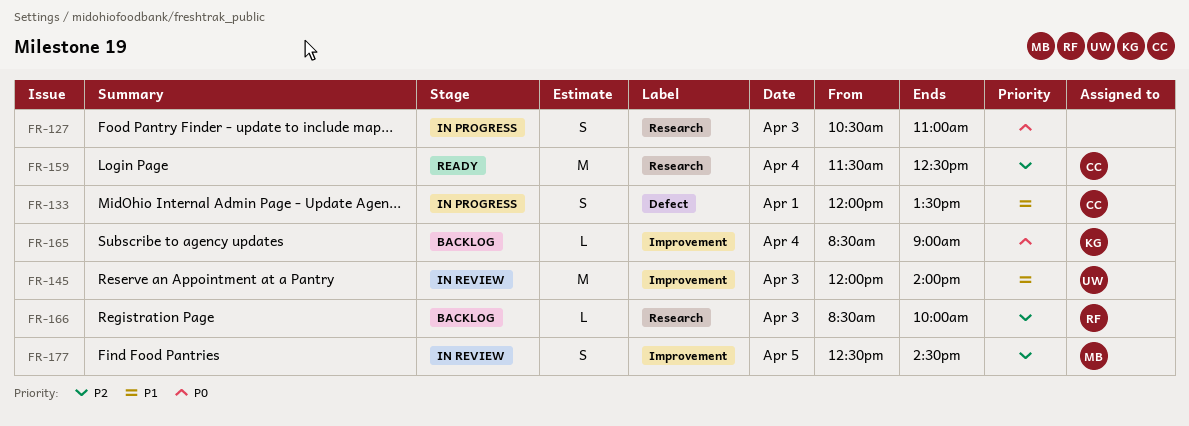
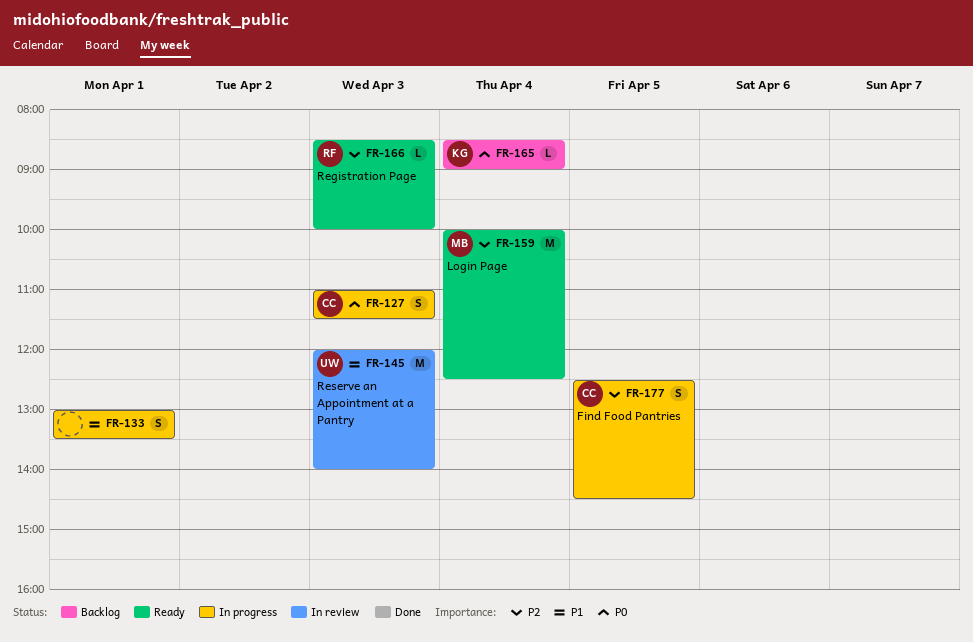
FR-127, owner: none -> CC
FR-127, begins: 10:30 -> 11:00
FR-127, ends: 11:00 -> 11:30
FR-133, owner: CC -> none
FR-133, begins: 12:00 -> 13:00
FR-159, owner: CC -> MB
FR-159, begins: 11:30 -> 10:00
FR-166, status: Backlog -> Ready
FR-177, status: In review -> In progress
FR-177, owner: MB -> CC

